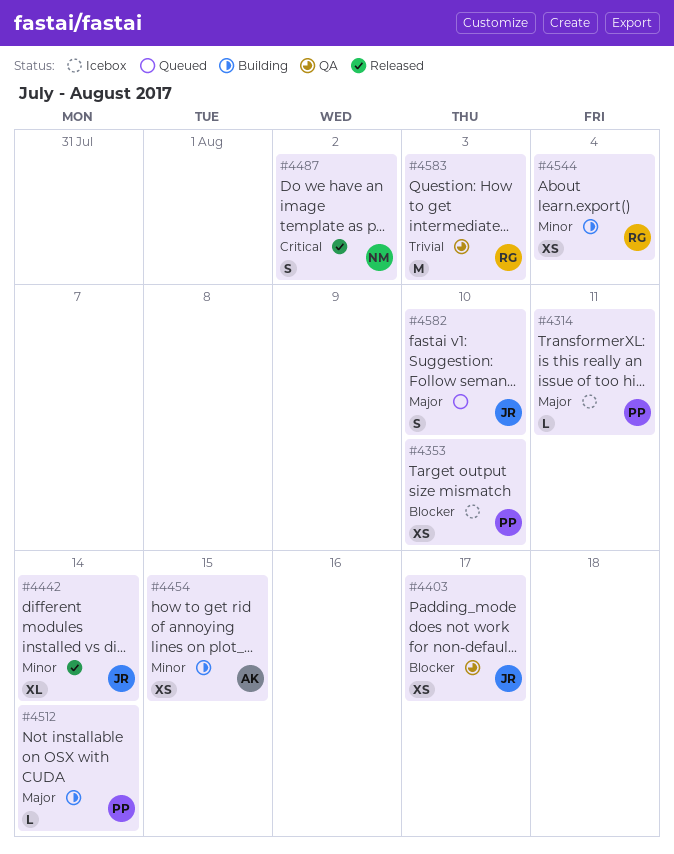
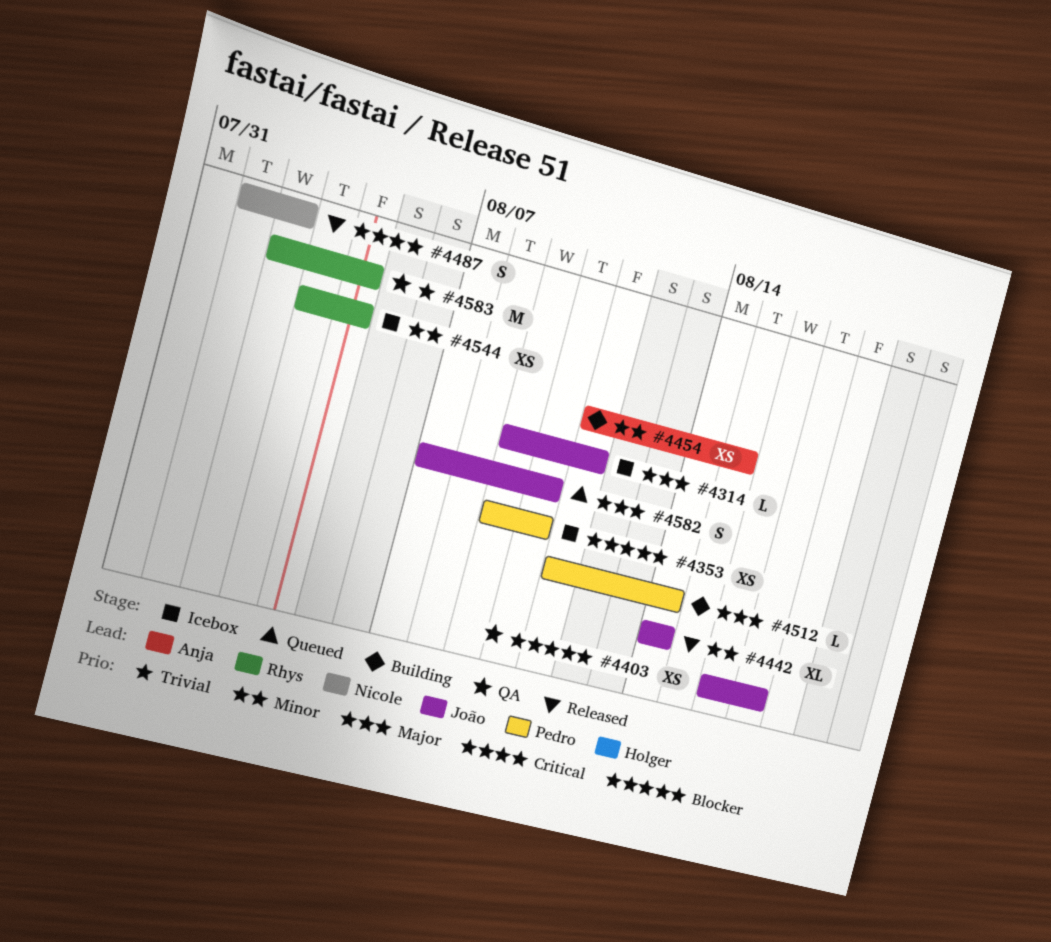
#4314, owner: Pedro -> João
#4544, status: Building -> Icebox
#4583, due: Aug 3 -> Aug 4

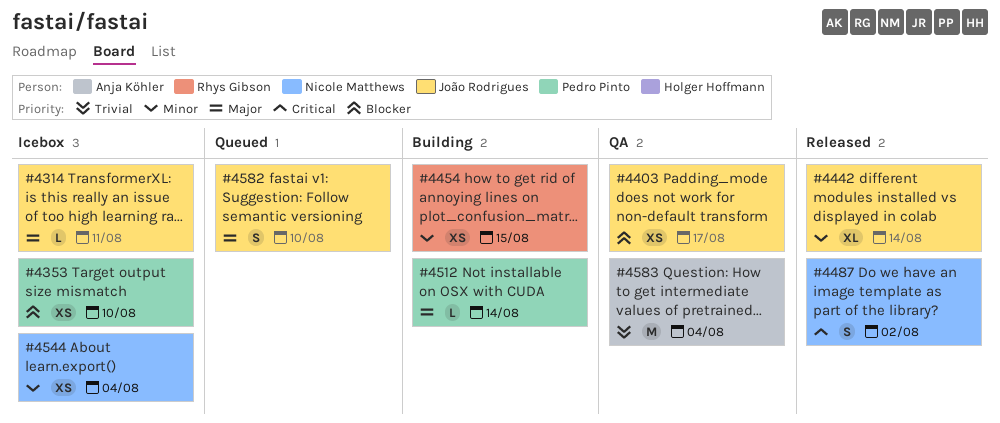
#4454, owner: Anja Köhler -> Rhys Gibson
#4544, owner: Rhys Gibson -> Nicole Matthews
#4583, owner: Rhys Gibson -> Anja Köhler

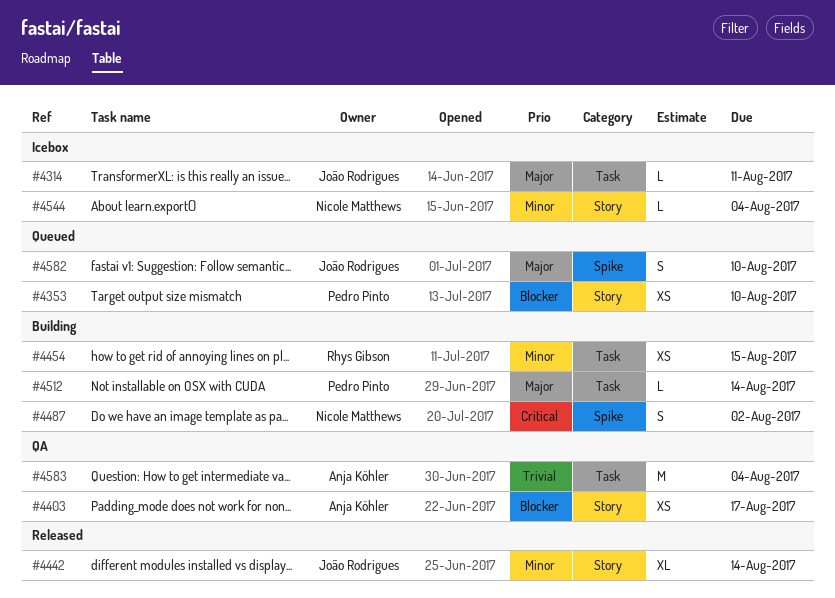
#4353, status: Icebox -> Queued
#4403, owner: João Rodrigues -> Anja Köhler
#4487, status: Released -> Building
#4544, estimate: XS -> L

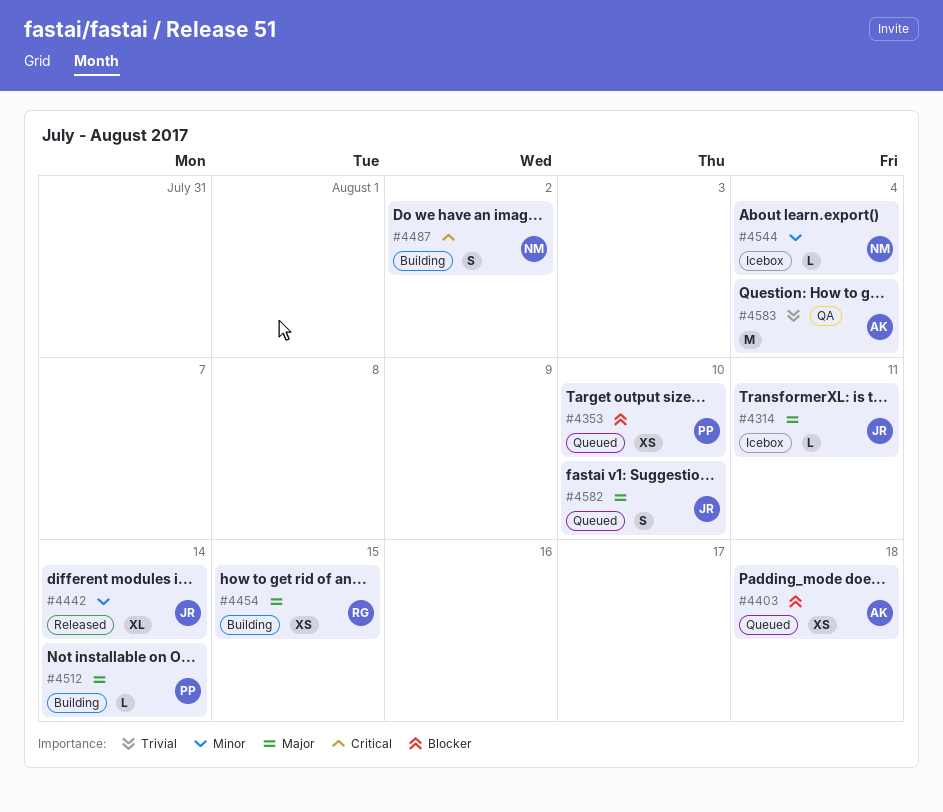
#4403, status: QA -> Queued
#4403, due: Aug 17 -> Aug 18
#4454, priority: Minor -> Major

